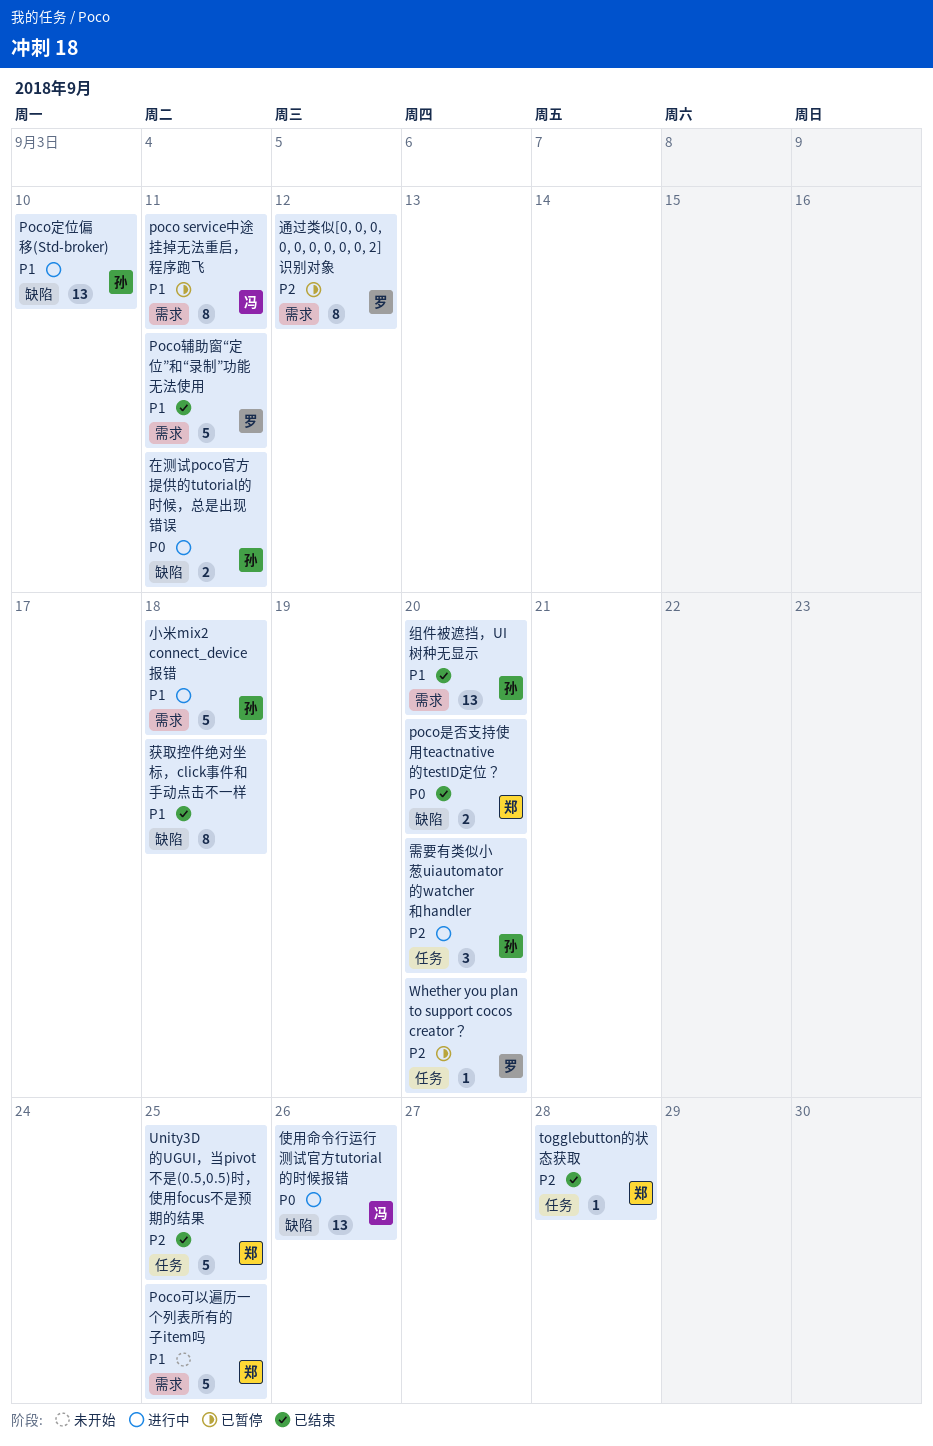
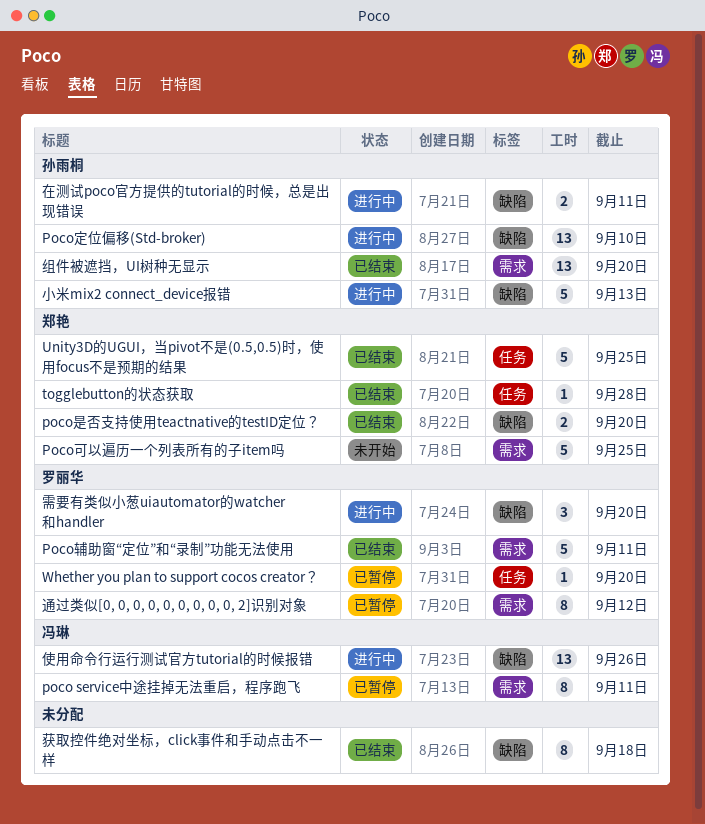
小米mix2 connect_device报错, label: 需求 -> 缺陷
小米mix2 connect_device报错, due: Sep 18 -> Sep 13
需要有类似小葱uiautomator的watcher和handler, owner: 孙雨桐 -> 罗丽华
需要有类似小葱uiautomator的watcher和handler, label: 任务 -> 缺陷

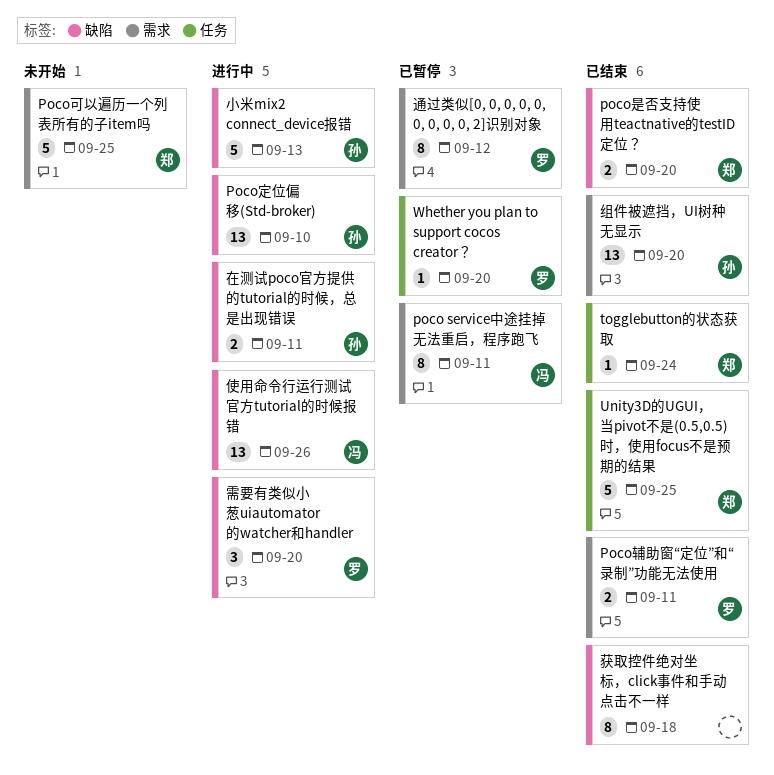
Poco辅助窗“定位”和“录制”功能无法使用, estimate: 5 -> 2
togglebutton的状态获取, due: Sep 28 -> Sep 24

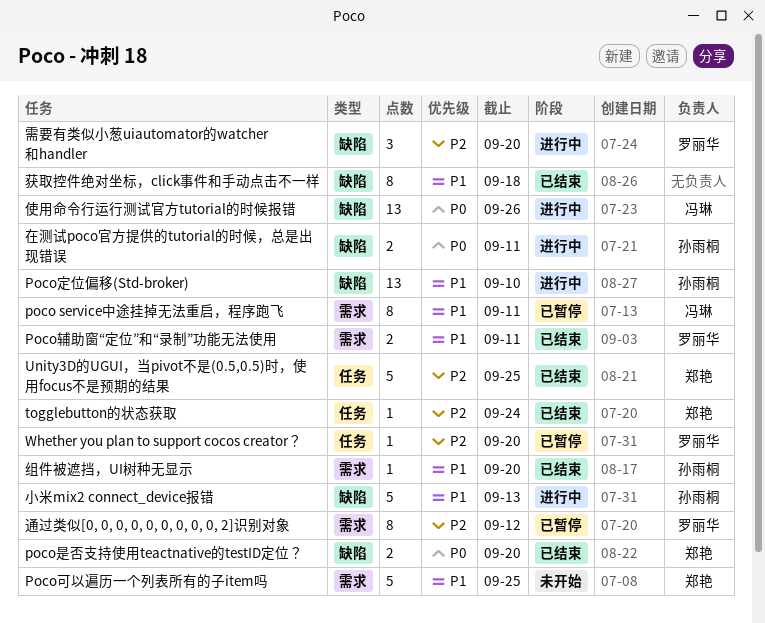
组件被遮挡，UI树种无显示, estimate: 13 -> 1

